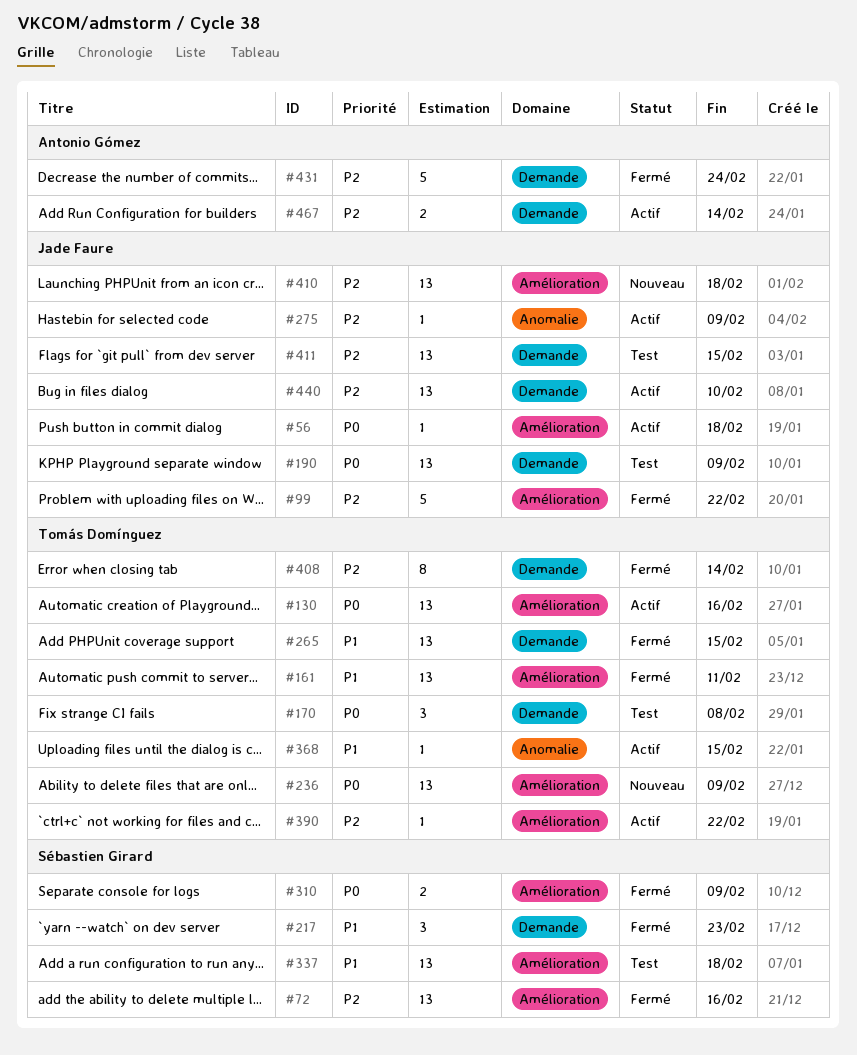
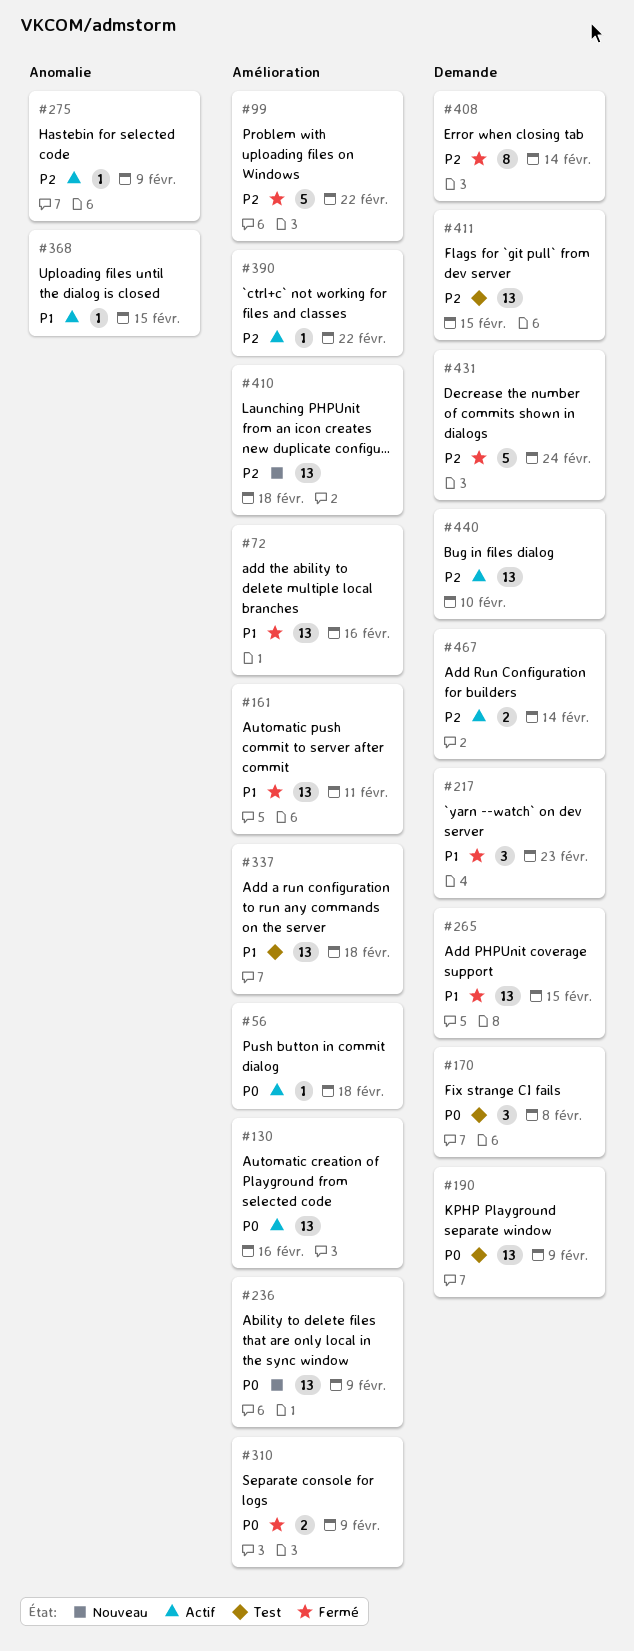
#72, priority: P2 -> P1

